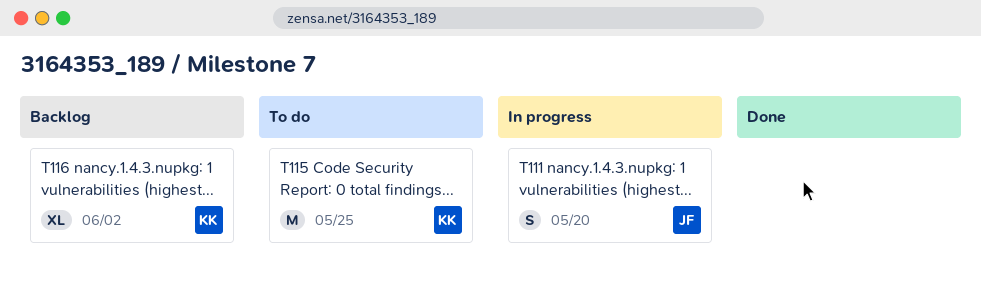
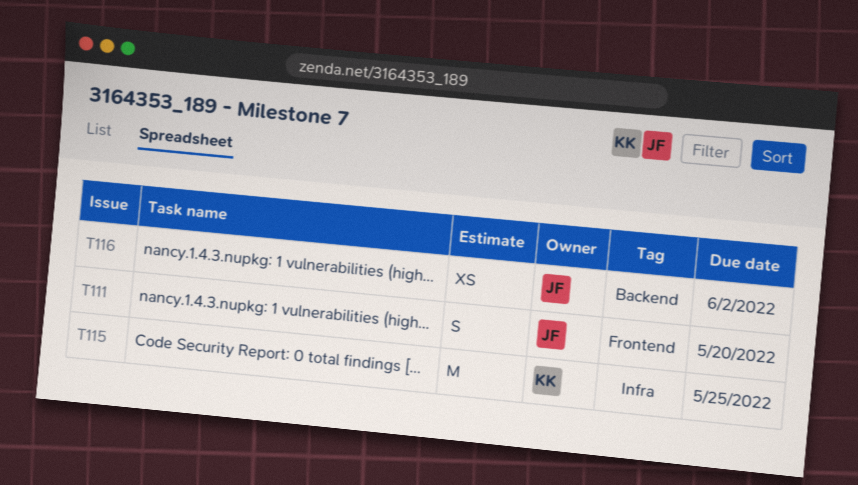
T116, owner: KK -> JF
T116, estimate: XL -> XS

